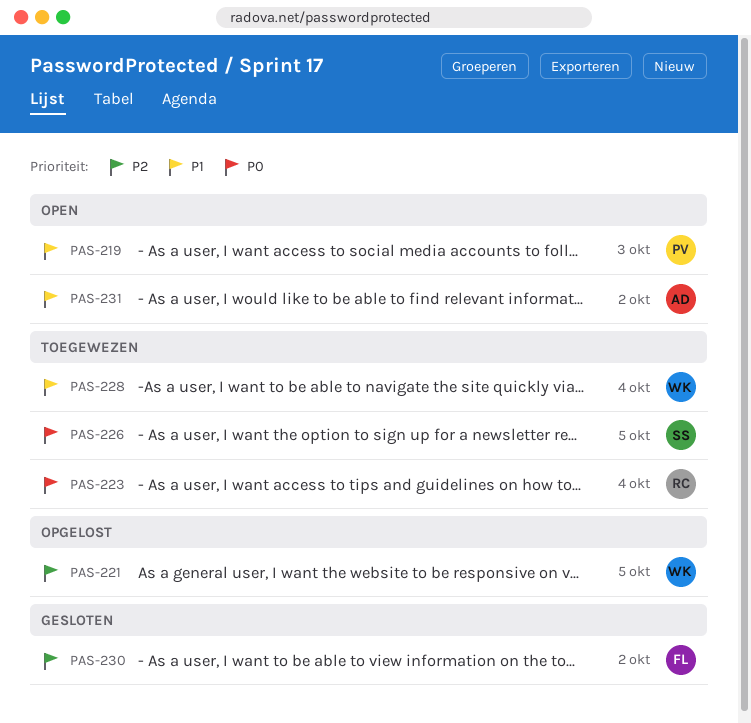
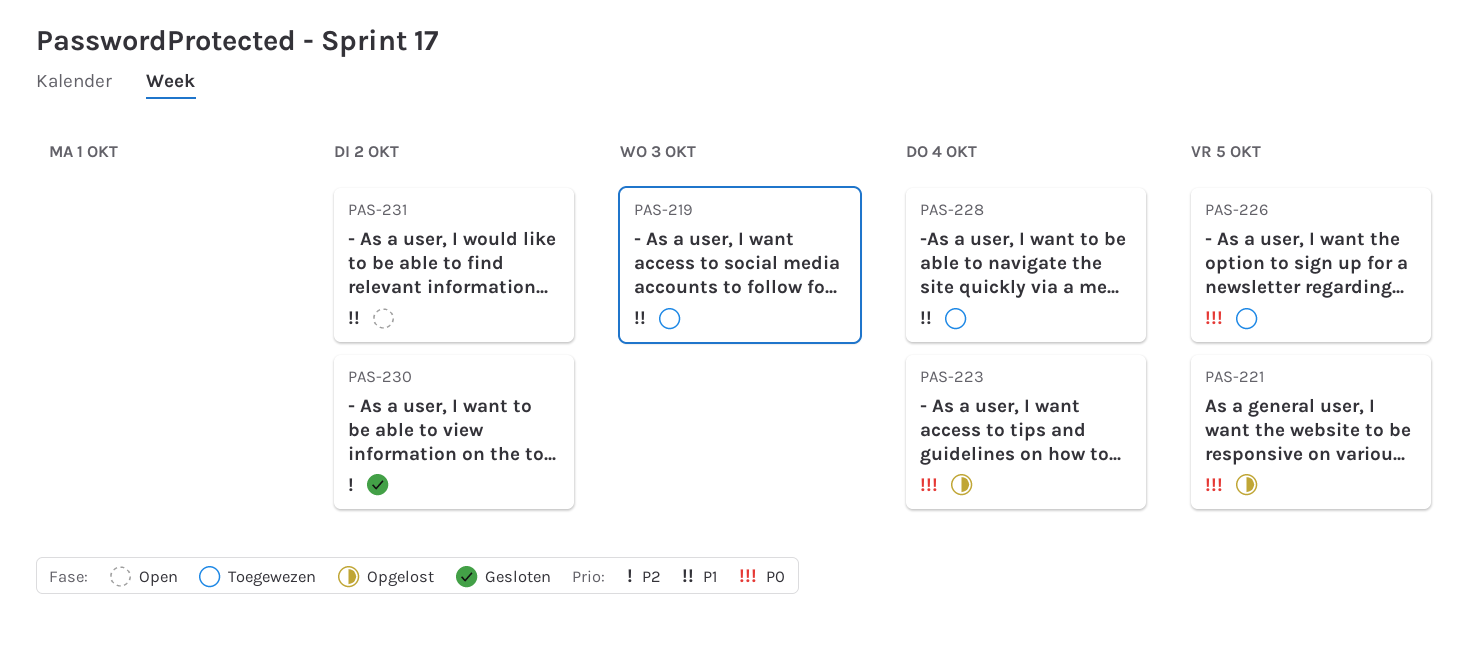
PAS-219, status: Open -> Toegewezen
PAS-221, priority: P2 -> P0
PAS-223, status: Toegewezen -> Opgelost

